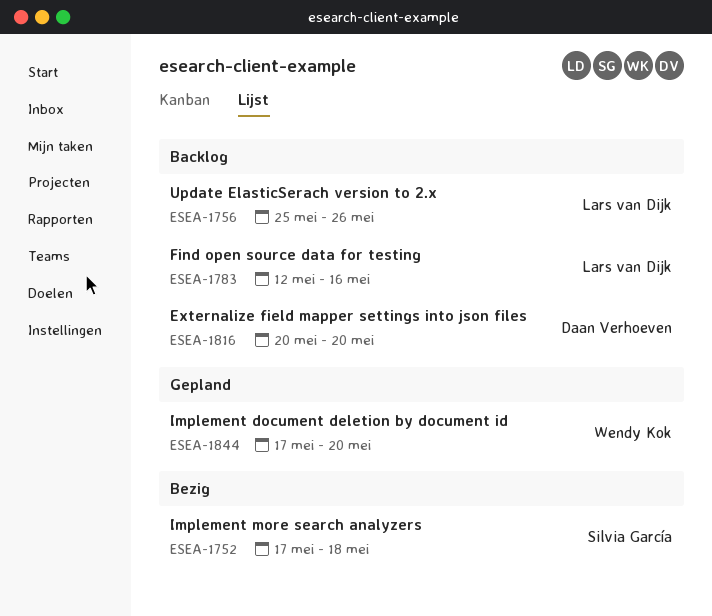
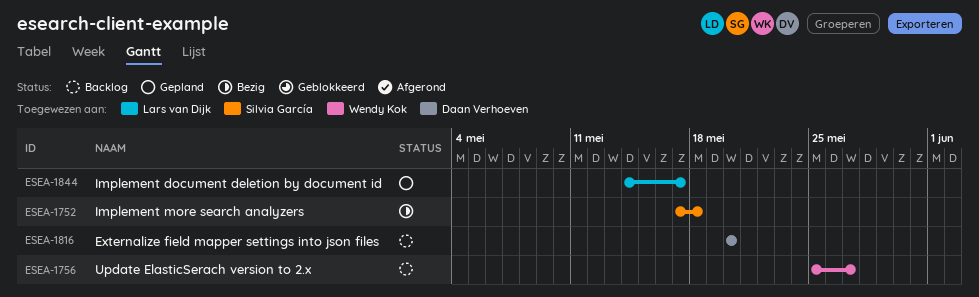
ESEA-1756, owner: Lars van Dijk -> Wendy Kok
ESEA-1756, due: May 26 -> May 27
ESEA-1783: present -> none
ESEA-1844, owner: Wendy Kok -> Lars van Dijk
ESEA-1844, start: May 17 -> May 14
ESEA-1844, due: May 20 -> May 17

